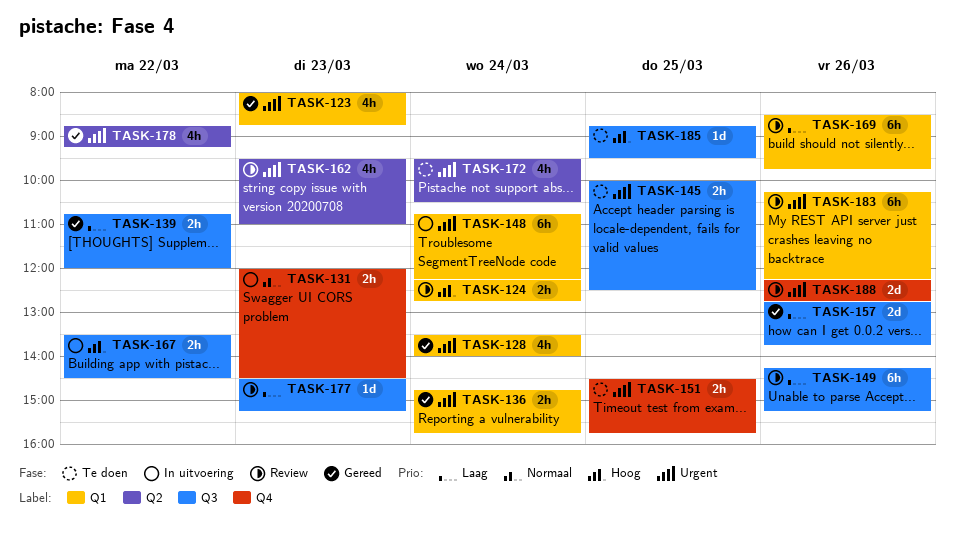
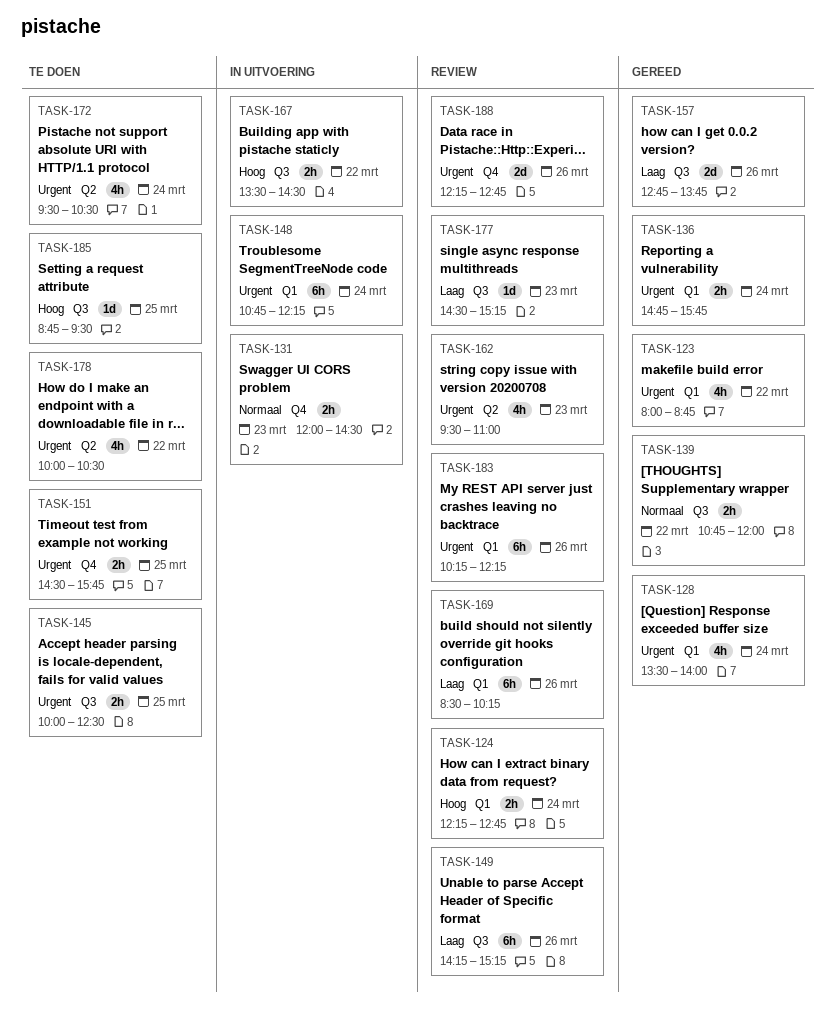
TASK-123, day: Mar 23 -> Mar 22
TASK-139, priority: Laag -> Normaal
TASK-169, ends: 09:45 -> 10:15
TASK-178, status: Gereed -> Te doen
TASK-178, begins: 08:45 -> 10:00
TASK-178, ends: 09:15 -> 10:30

